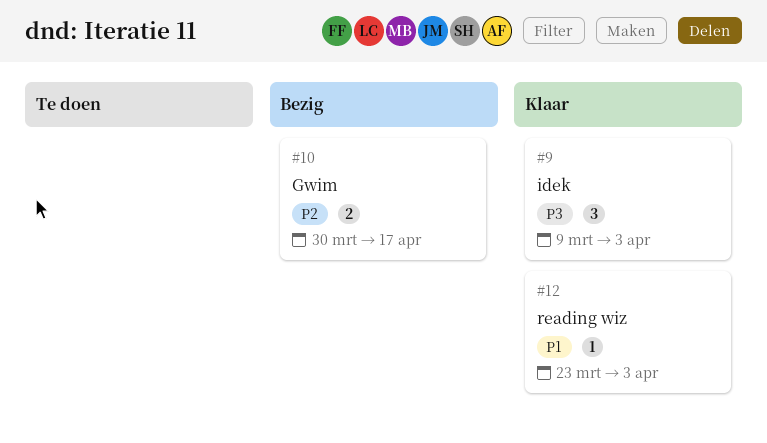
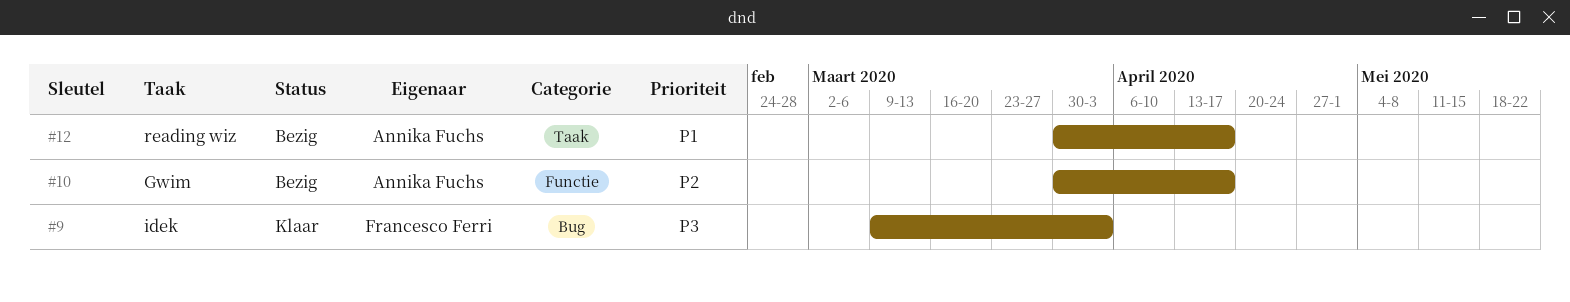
#12, status: Klaar -> Bezig
#12, start: Mar 23 -> Mar 30
#12, due: Apr 3 -> Apr 17

